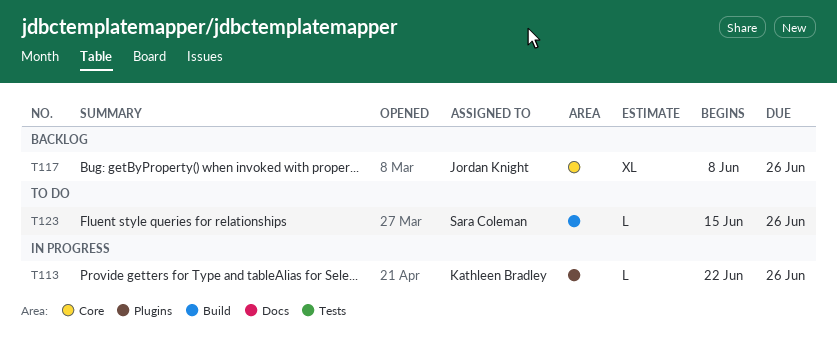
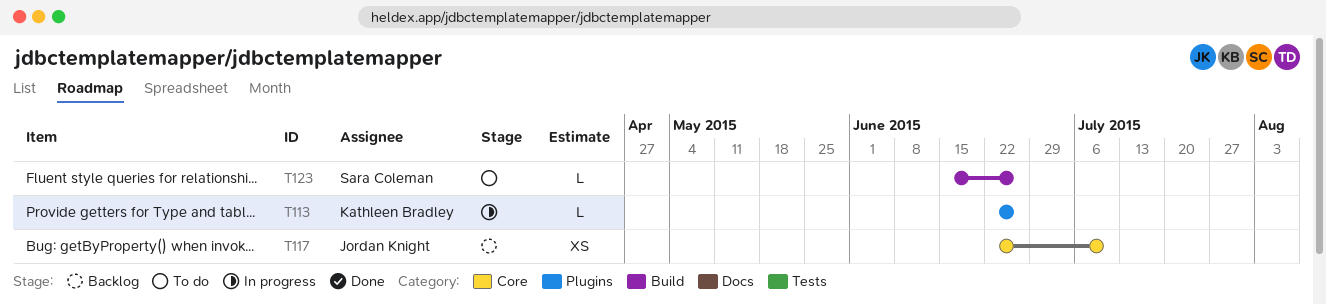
T117, estimate: XL -> XS
T117, start: Jun 8 -> Jun 22
T117, due: Jun 26 -> Jul 10

